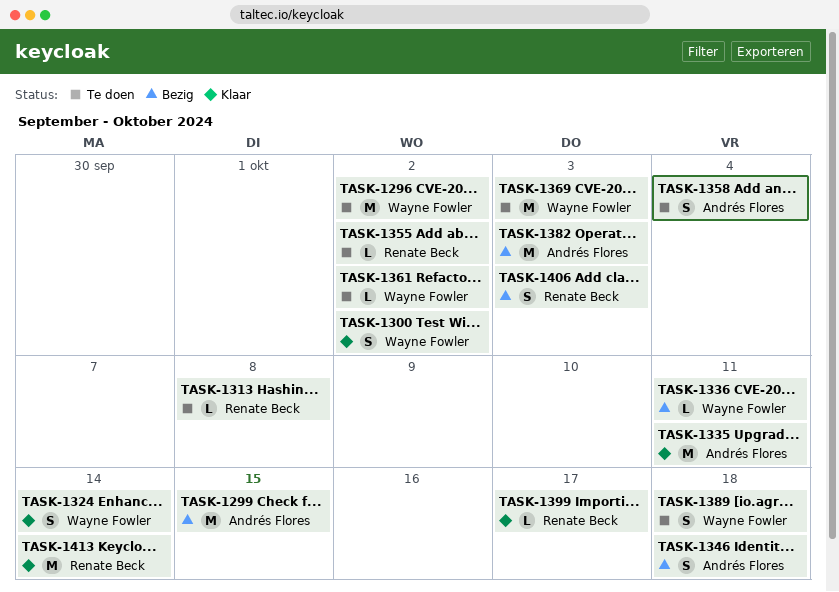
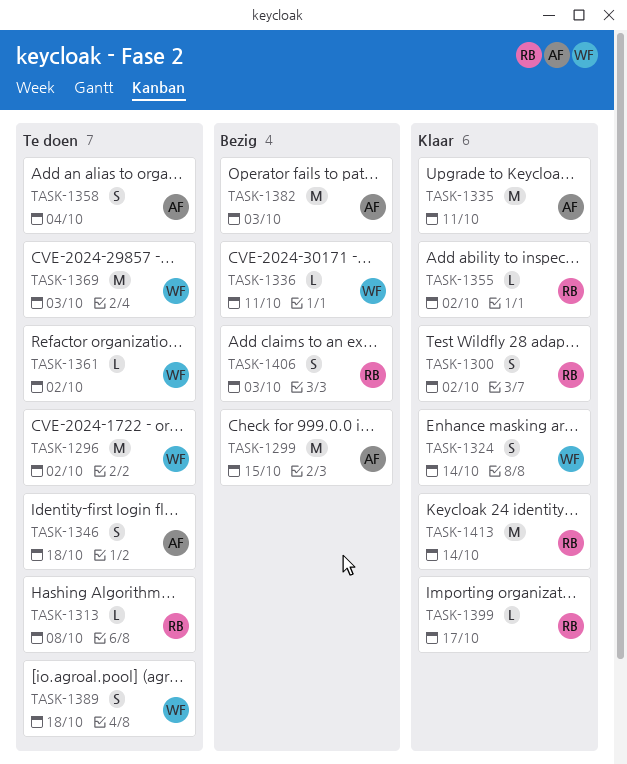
TASK-1300, owner: Wayne Fowler -> Renate Beck
TASK-1346, status: Bezig -> Te doen
TASK-1355, status: Te doen -> Klaar

